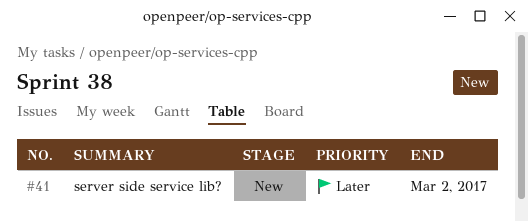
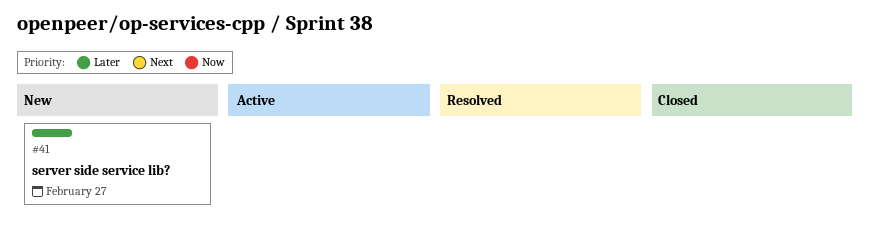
#41, due: Mar 2 -> Feb 27

